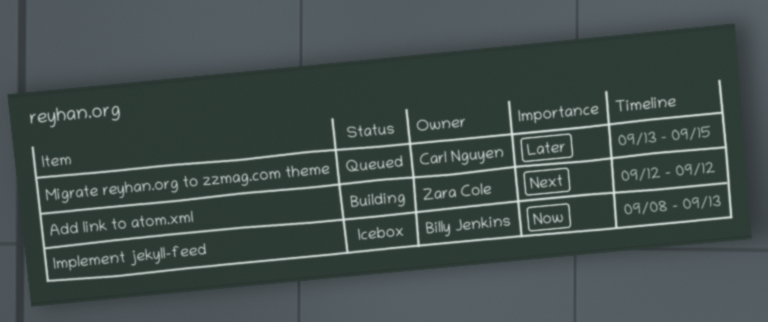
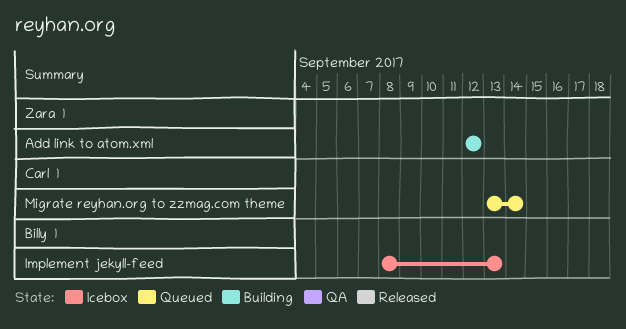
Migrate reyhan.org to zzmag.com theme, due: Sep 15 -> Sep 14

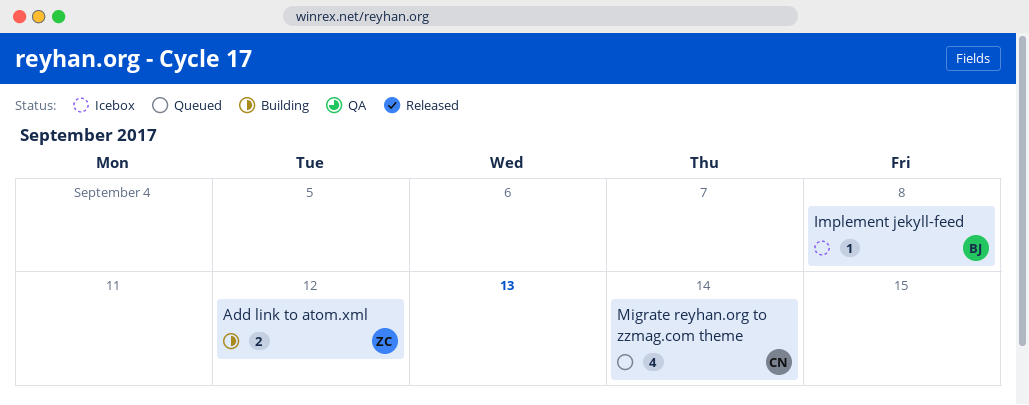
Implement jekyll-feed, due: Sep 13 -> Sep 8

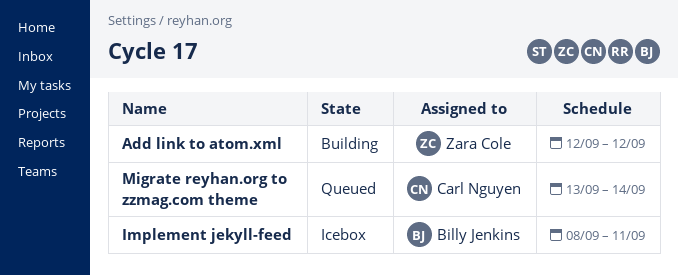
Implement jekyll-feed, due: Sep 8 -> Sep 11

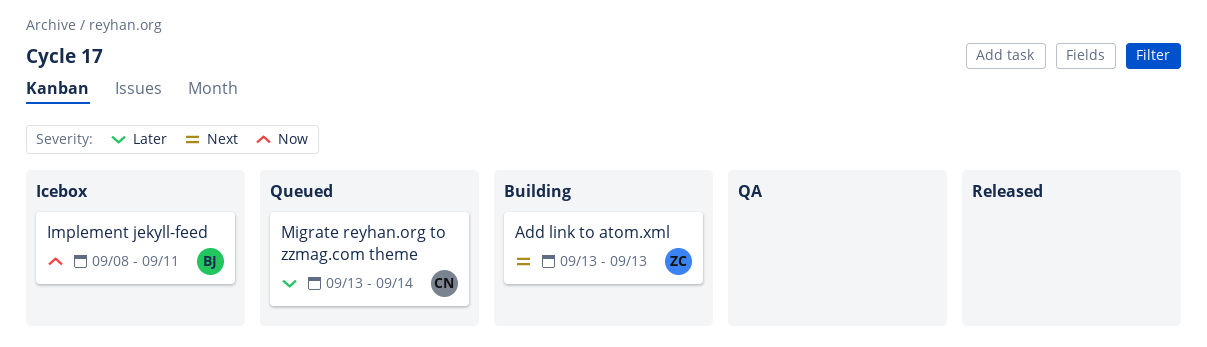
Add link to atom.xml, start: Sep 12 -> Sep 13
Add link to atom.xml, due: Sep 12 -> Sep 13

